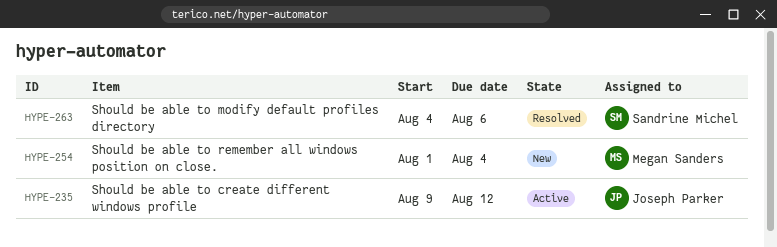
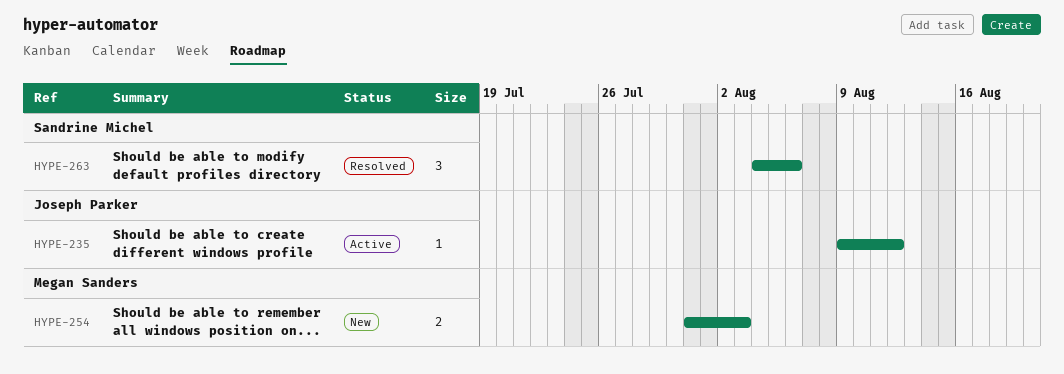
HYPE-254, start: Aug 1 -> Jul 31
HYPE-254, due: Aug 4 -> Aug 3

